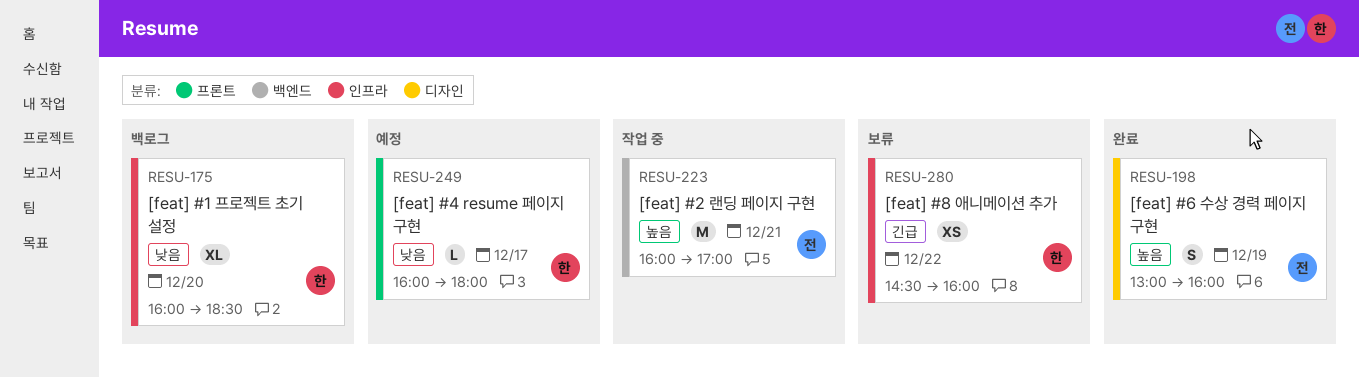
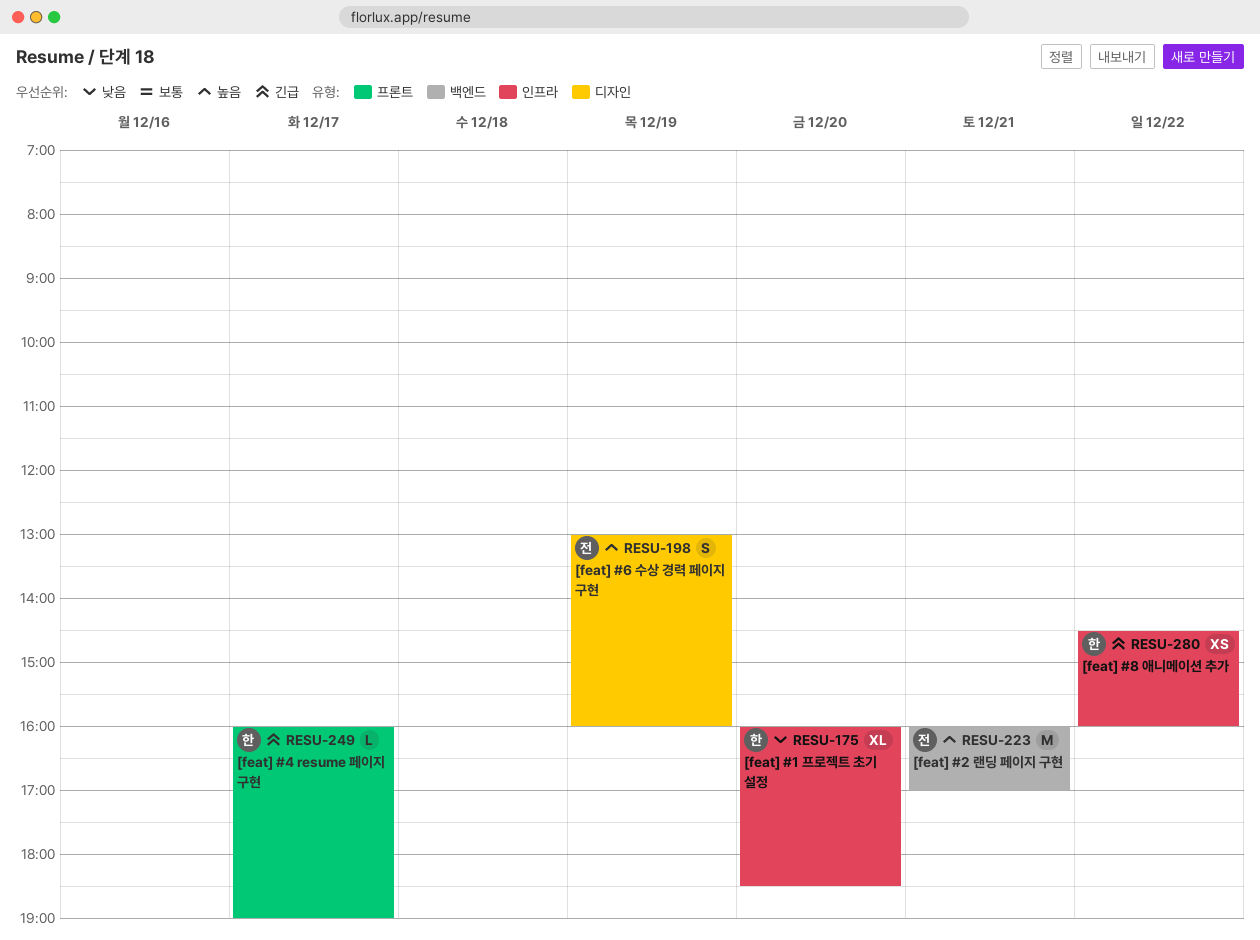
RESU-249, priority: 낮음 -> 긴급
RESU-249, ends: 18:00 -> 19:00

